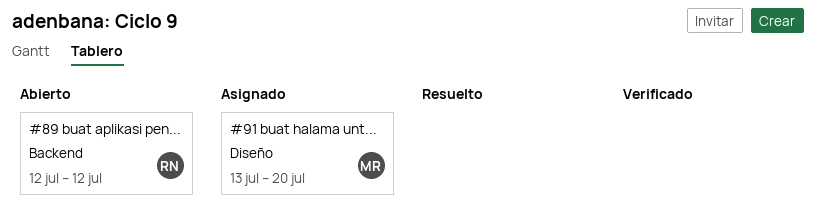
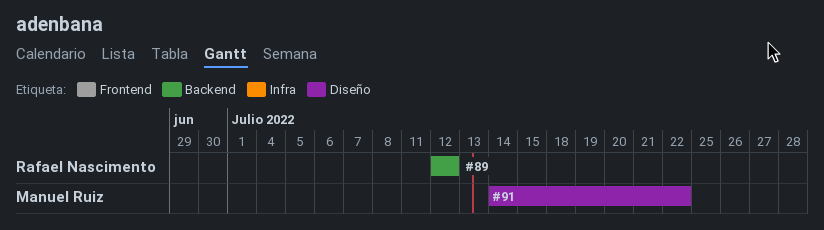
#91, start: Jul 13 -> Jul 14
#91, due: Jul 20 -> Jul 22

